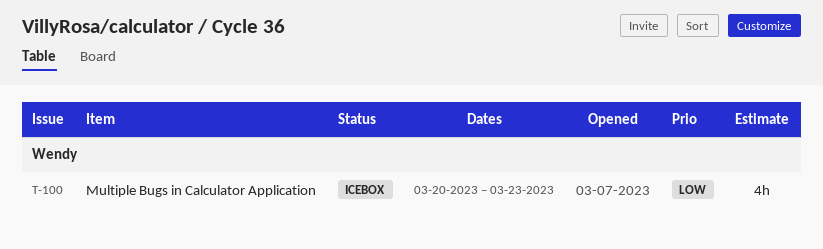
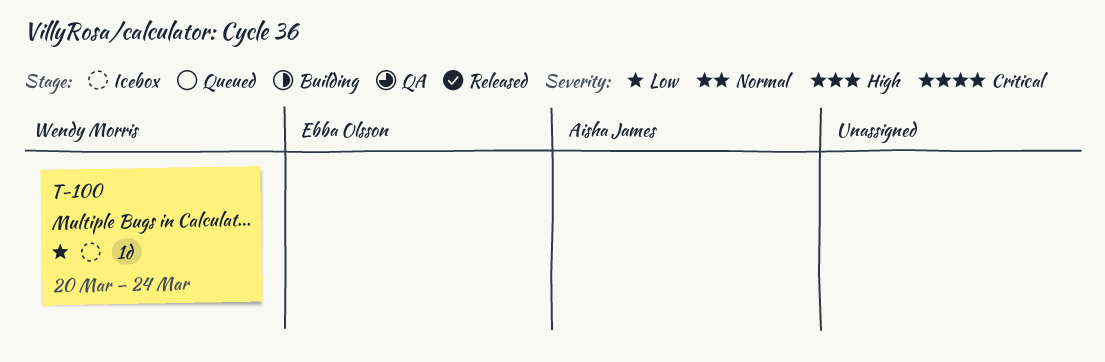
T-100, estimate: 4h -> 1d
T-100, due: Mar 23 -> Mar 24

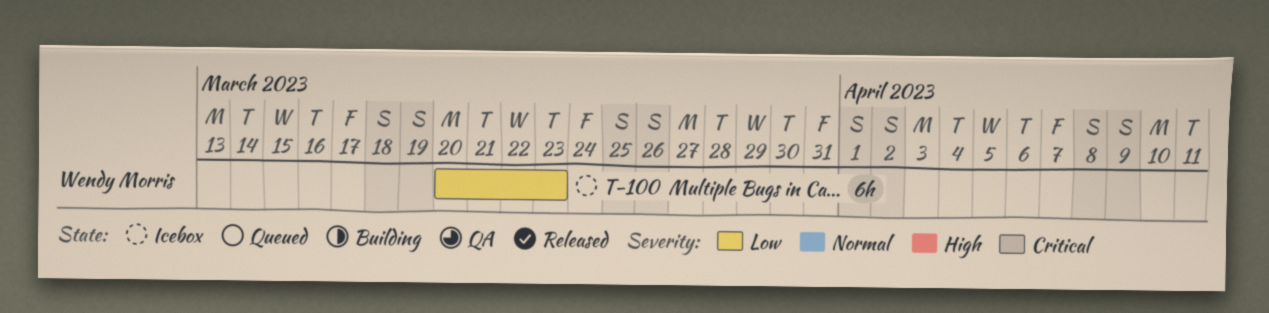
T-100, estimate: 1d -> 6h
T-100, due: Mar 24 -> Mar 23

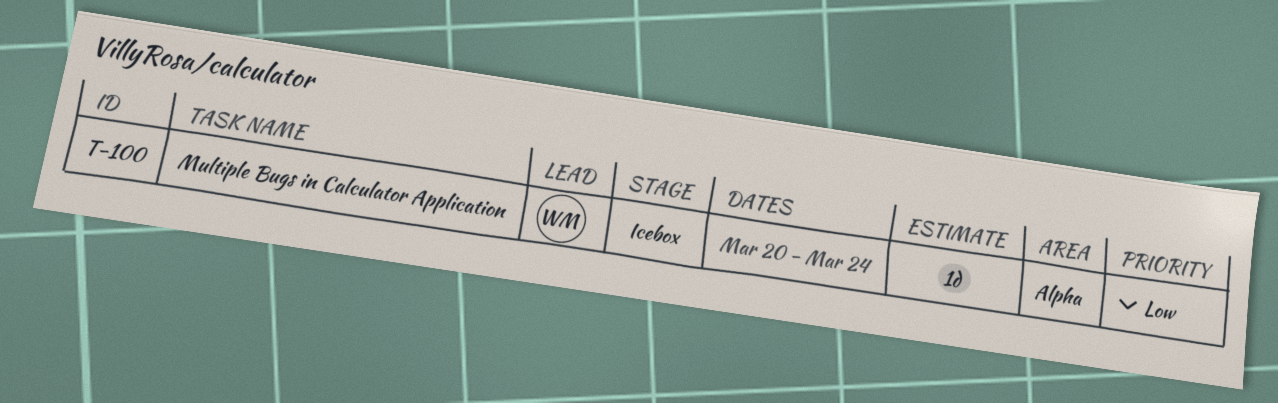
T-100, estimate: 6h -> 1d
T-100, due: Mar 23 -> Mar 24

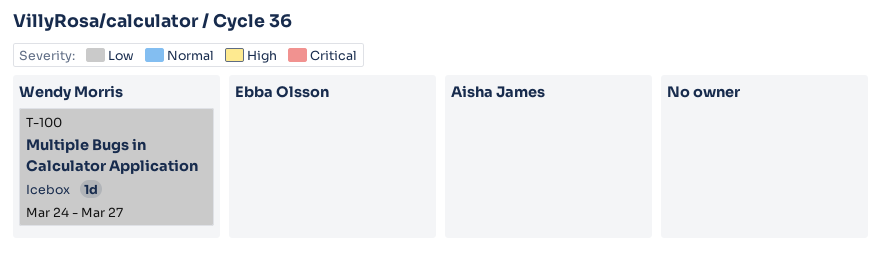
T-100, start: Mar 20 -> Mar 24
T-100, due: Mar 24 -> Mar 27

